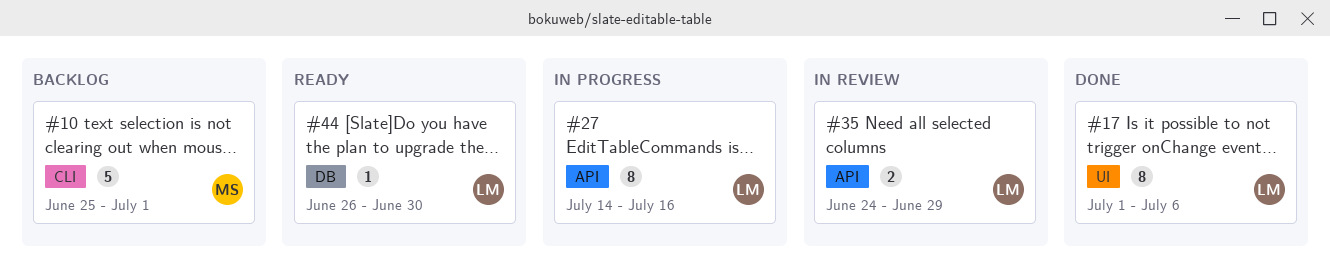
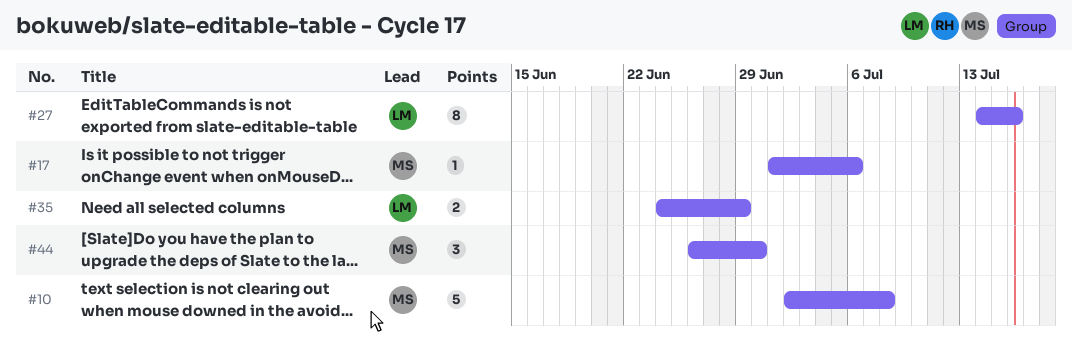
#10, start: Jun 25 -> Jul 2
#10, due: Jul 1 -> Jul 8
#17, owner: LM -> MS
#17, estimate: 8 -> 1
#44, owner: LM -> MS
#44, estimate: 1 -> 3

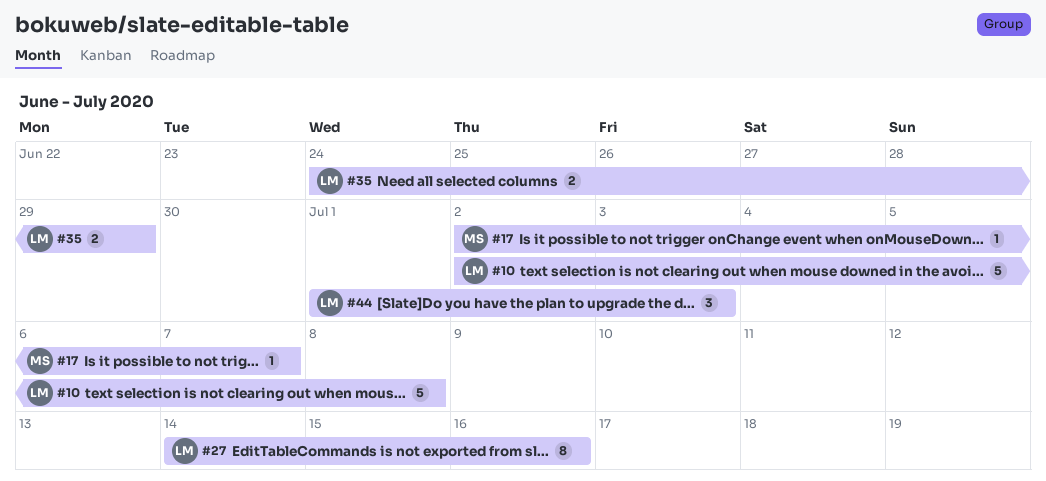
#10, owner: MS -> LM
#17, start: Jul 1 -> Jul 2
#17, due: Jul 6 -> Jul 7
#44, owner: MS -> LM
#44, start: Jun 26 -> Jul 1
#44, due: Jun 30 -> Jul 3

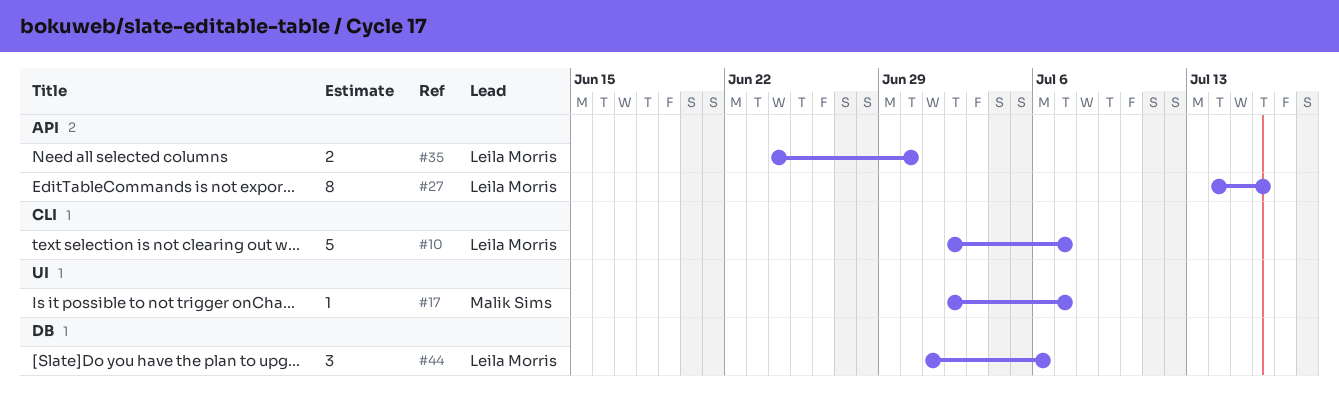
#10, due: Jul 8 -> Jul 7
#35, due: Jun 29 -> Jun 30
#44, due: Jul 3 -> Jul 6

